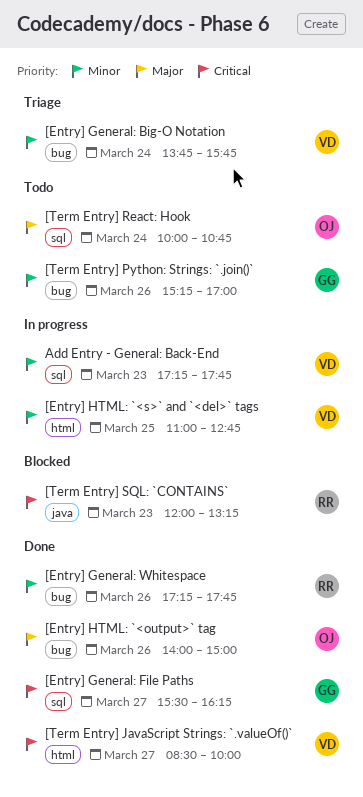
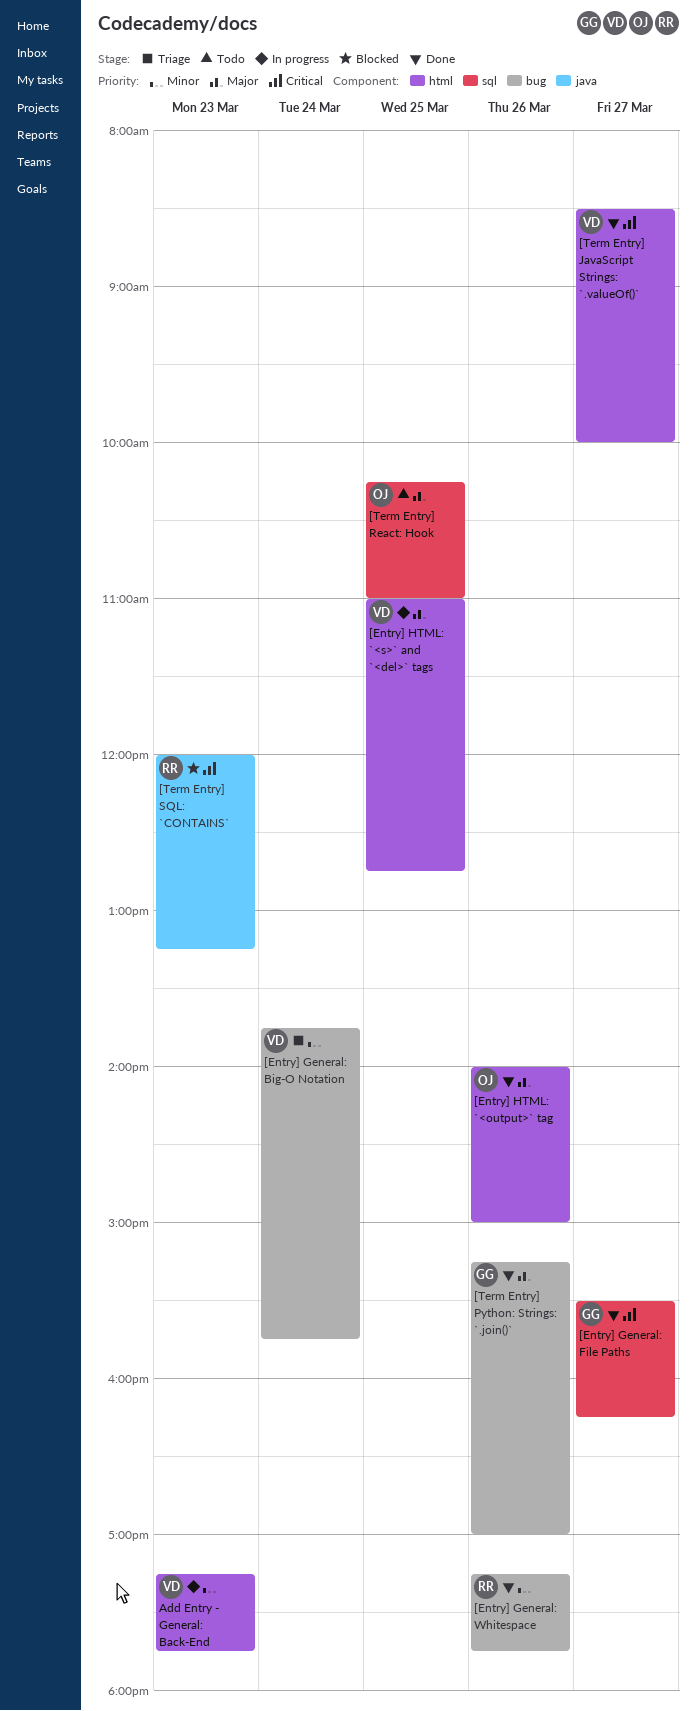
[Entry] HTML: `<output>` tag, label: bug -> html
[Entry] HTML: `<s>` and `<del>` tags, priority: Minor -> Major
[Term Entry] Python: Strings: `.join()`, status: Todo -> Done
[Term Entry] Python: Strings: `.join()`, priority: Minor -> Major
[Term Entry] React: Hook, day: Mar 24 -> Mar 25
[Term Entry] React: Hook, begins: 10:00 -> 10:15
[Term Entry] React: Hook, ends: 10:45 -> 11:00
Add Entry - General: Back-End, label: sql -> html

